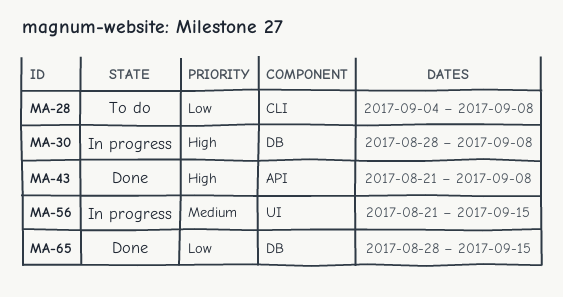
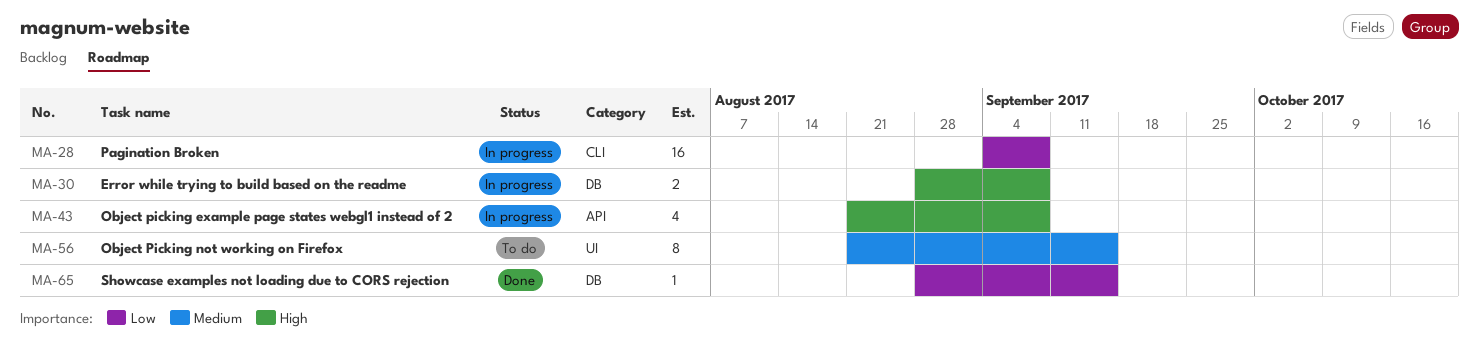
MA-28, status: To do -> In progress
MA-43, status: Done -> In progress
MA-56, status: In progress -> To do

